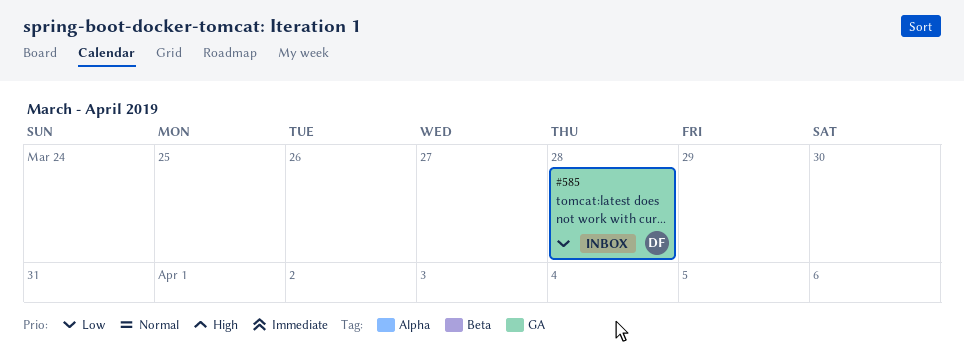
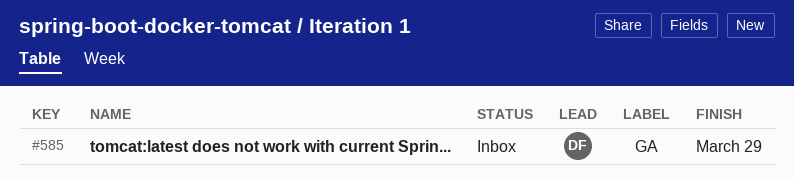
#585, due: Mar 28 -> Mar 29

